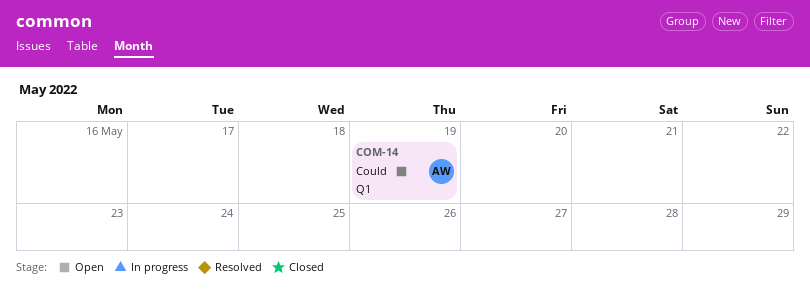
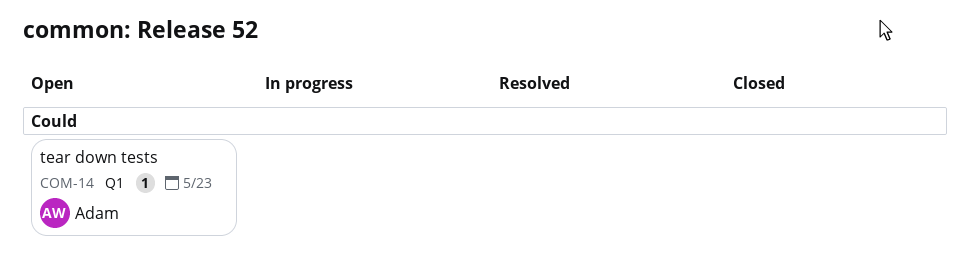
COM-14, due: May 19 -> May 23

